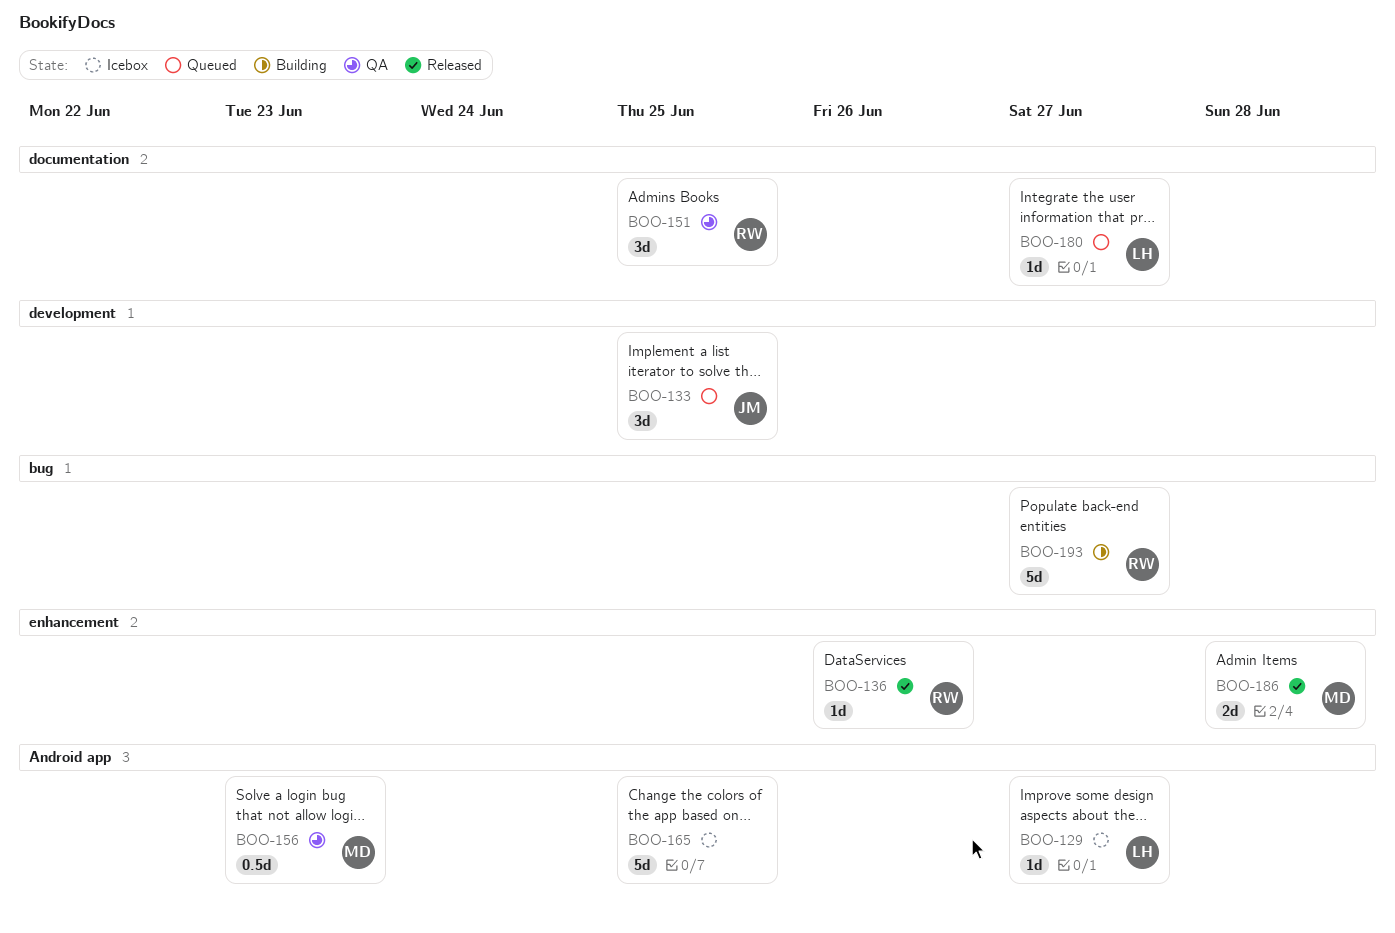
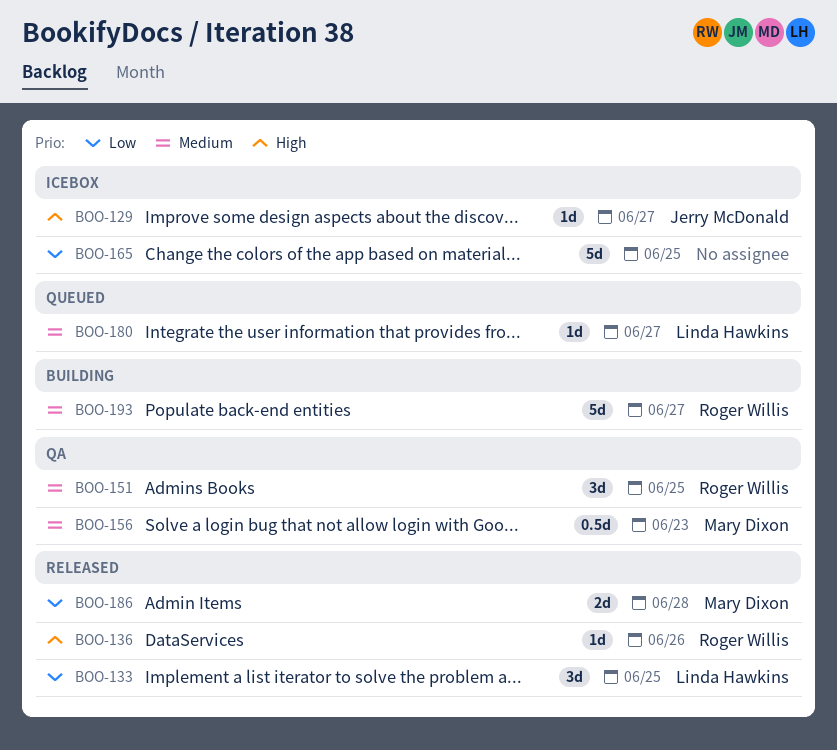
BOO-129, owner: Linda Hawkins -> Jerry McDonald
BOO-133, status: Queued -> Released
BOO-133, owner: Jerry McDonald -> Linda Hawkins

